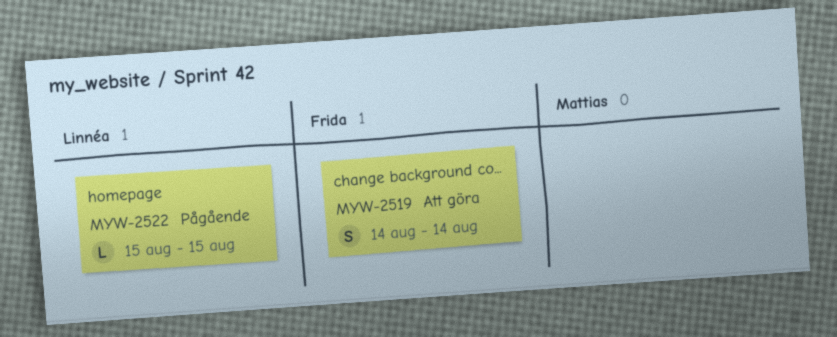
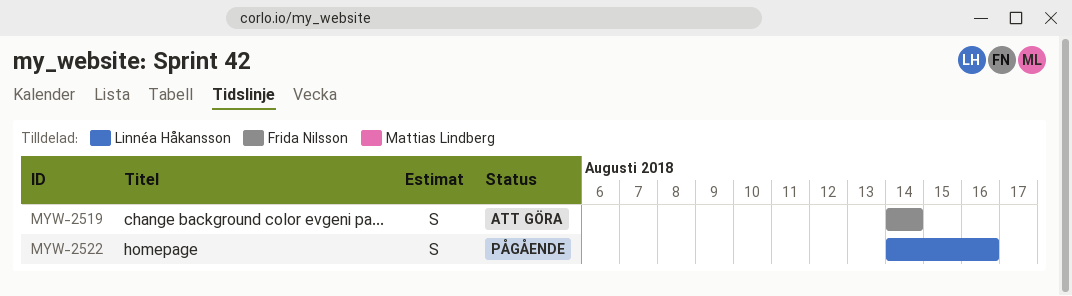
MYW-2522, estimate: L -> S
MYW-2522, start: Aug 15 -> Aug 14
MYW-2522, due: Aug 15 -> Aug 16

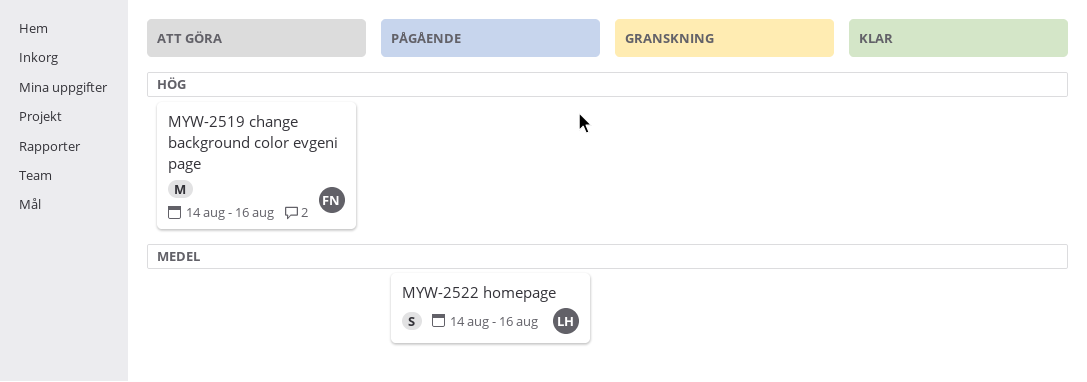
MYW-2519, estimate: S -> M
MYW-2519, due: Aug 14 -> Aug 16

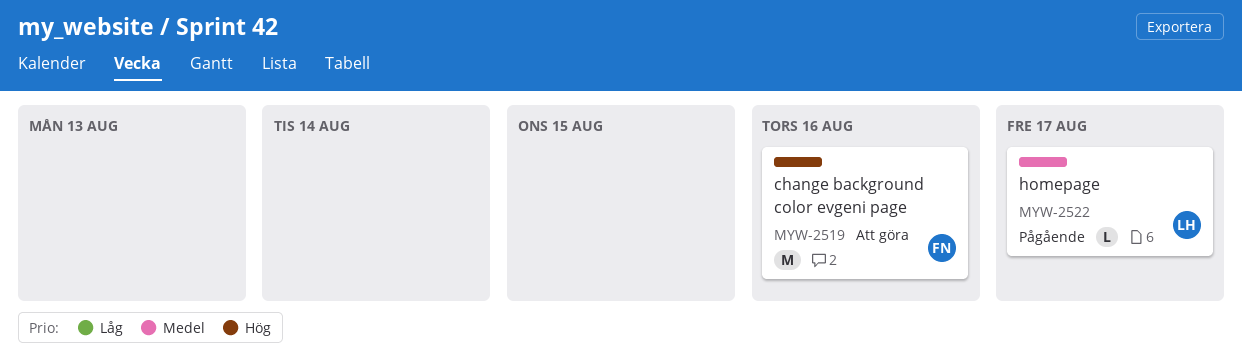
MYW-2522, estimate: S -> L
MYW-2522, due: Aug 16 -> Aug 17

